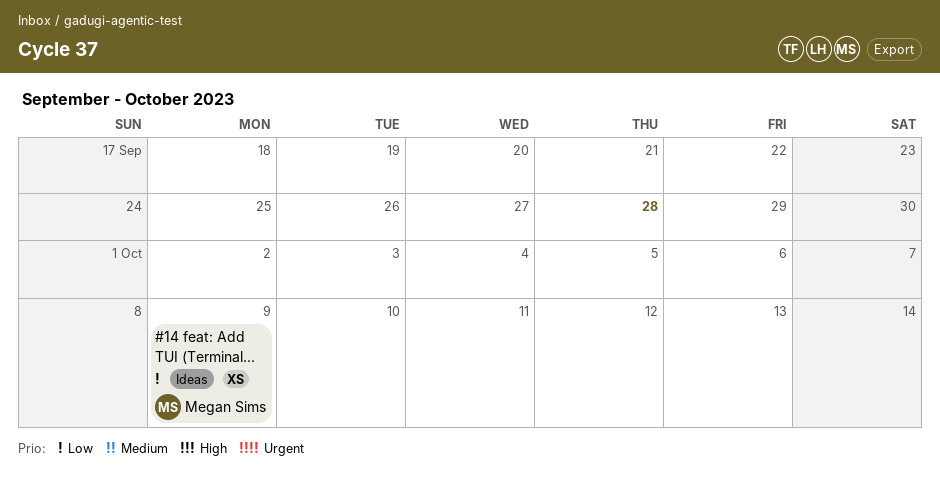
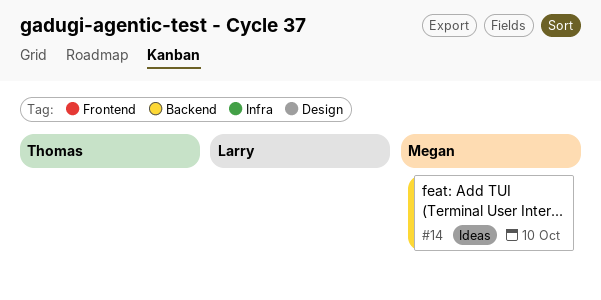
#14, due: Oct 9 -> Oct 10

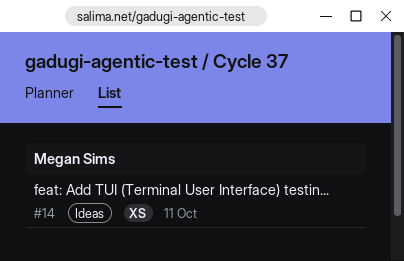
#14, due: Oct 10 -> Oct 11

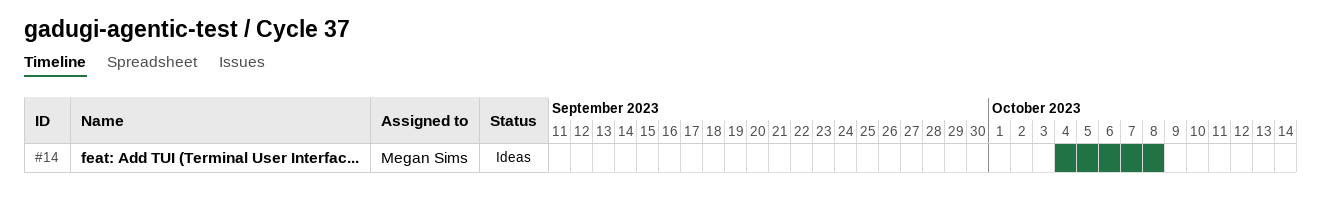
#14, due: Oct 11 -> Oct 8

